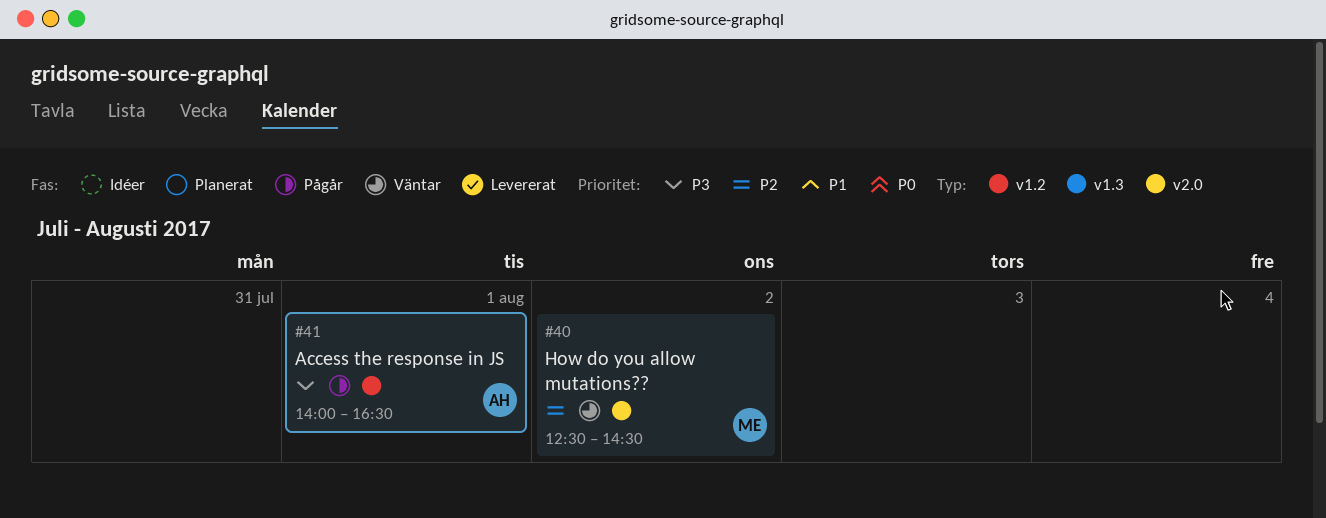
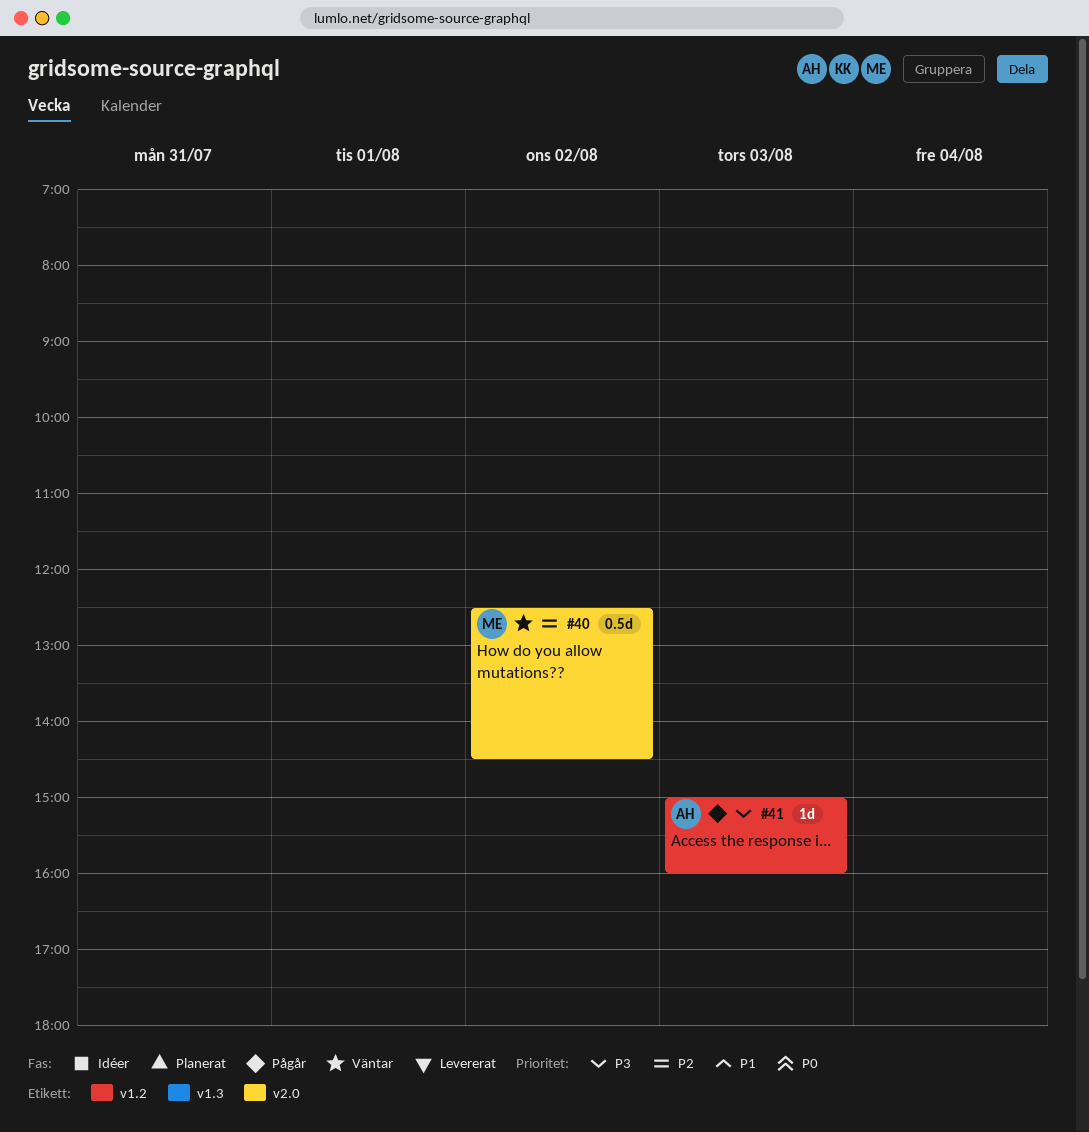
#41, day: Aug 1 -> Aug 3
#41, begins: 14:00 -> 15:00
#41, ends: 16:30 -> 16:00

